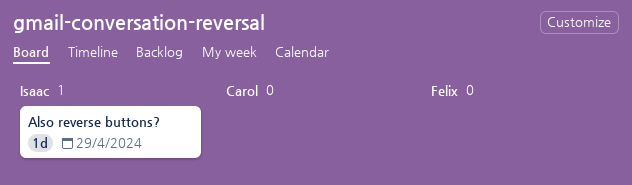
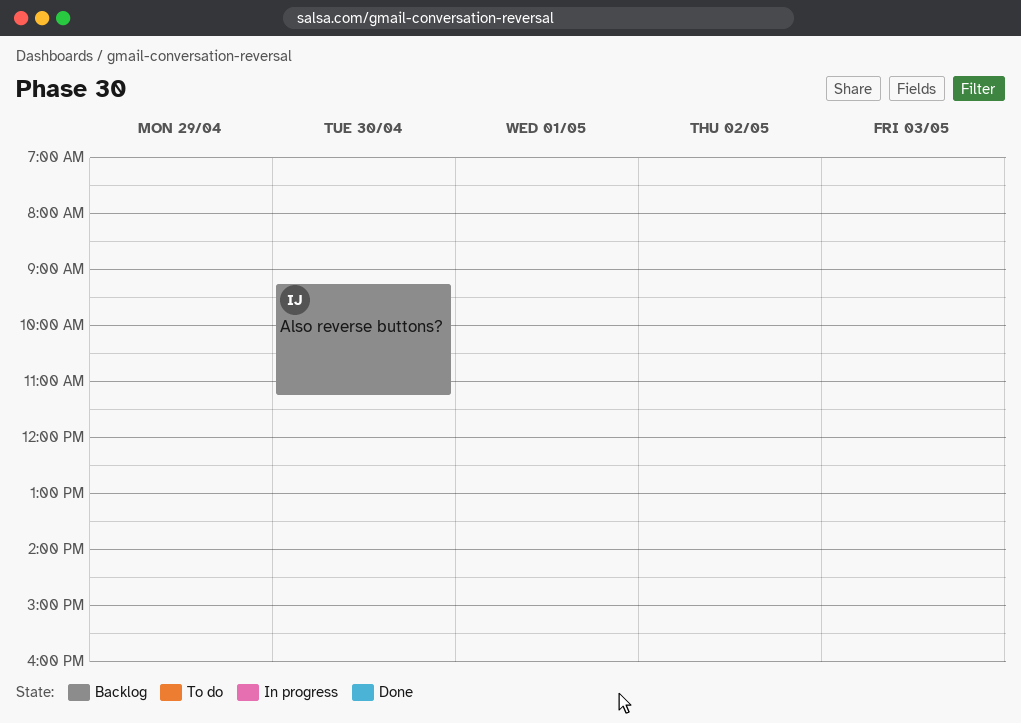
Also reverse buttons?, day: Apr 29 -> Apr 30

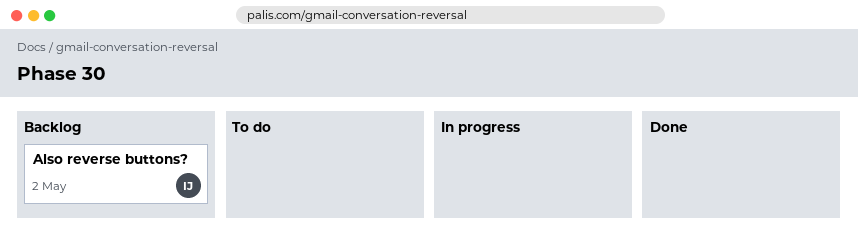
Also reverse buttons?, day: Apr 30 -> May 2

